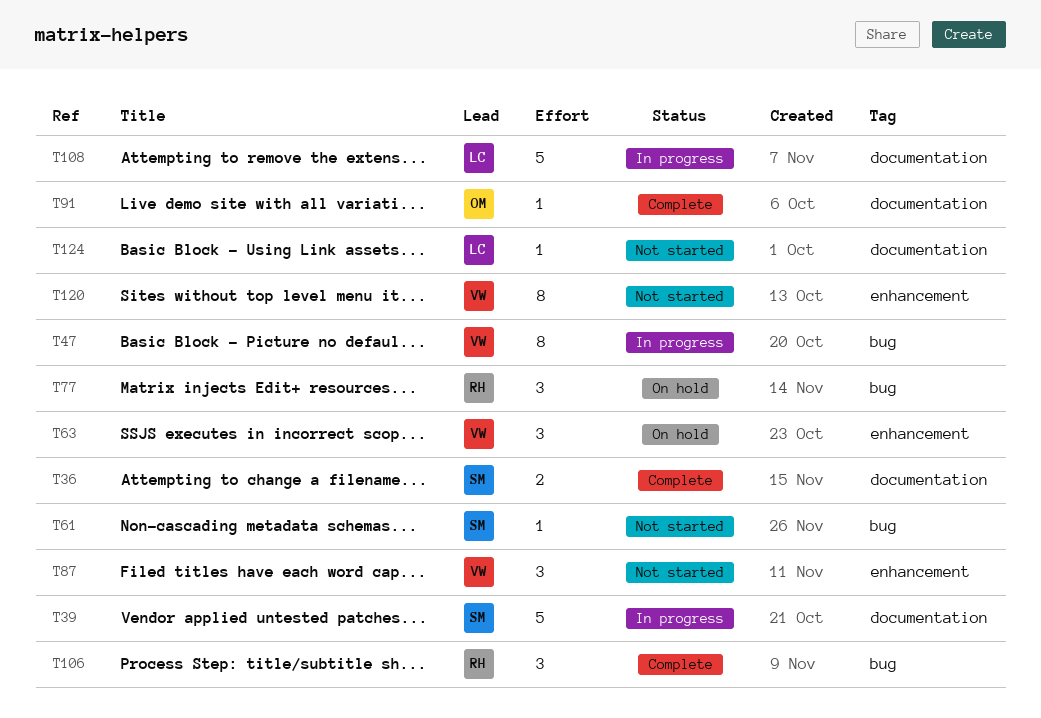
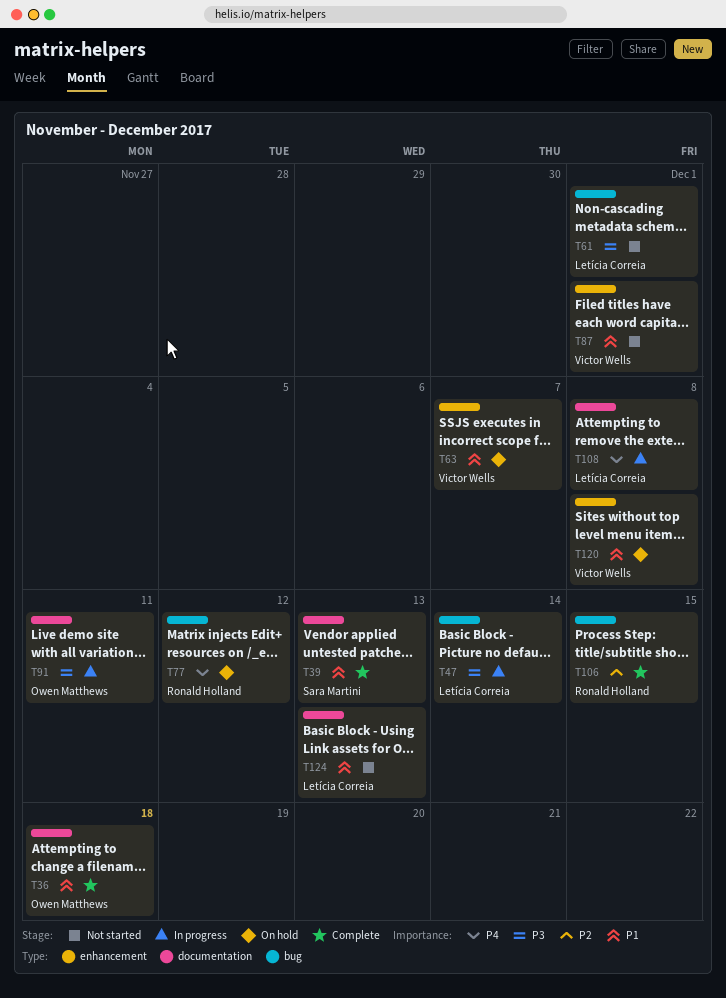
T36, owner: Sara Martini -> Owen Matthews
T39, status: In progress -> Complete
T47, owner: Victor Wells -> Letícia Correia
T61, owner: Sara Martini -> Letícia Correia
T91, status: Complete -> In progress
T120, status: Not started -> On hold

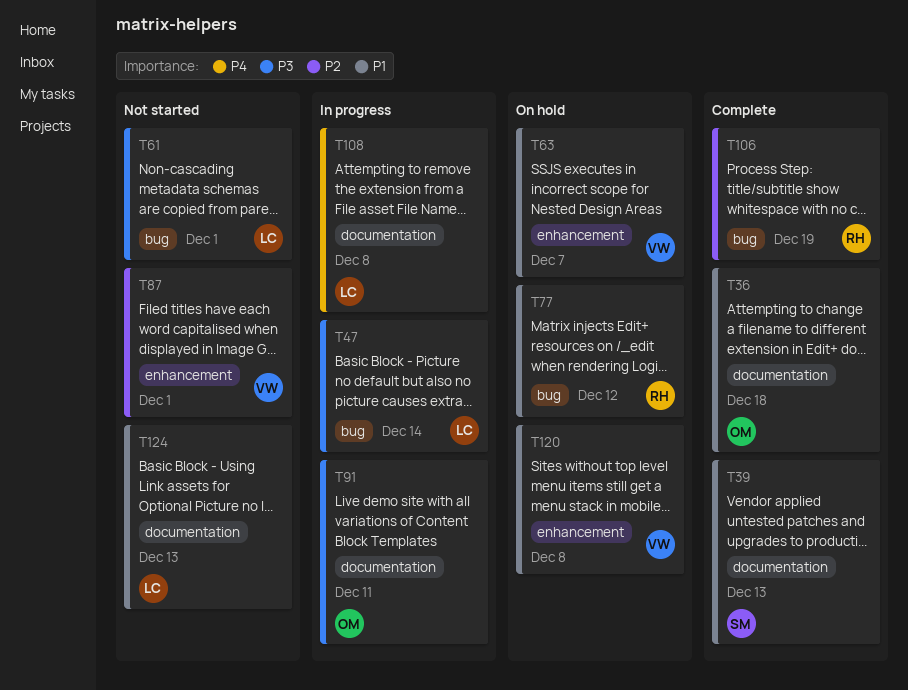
T77, priority: P4 -> P1
T87, priority: P1 -> P2
T106, due: Dec 15 -> Dec 19

